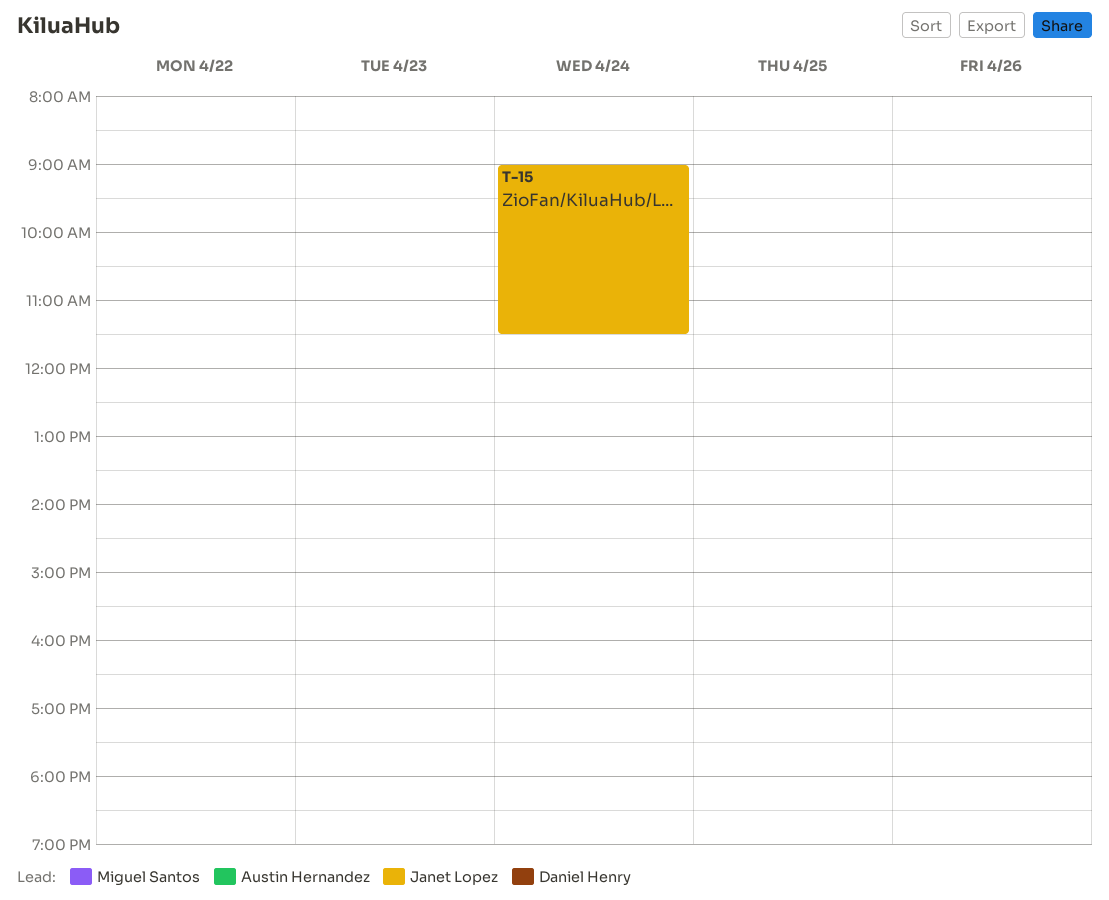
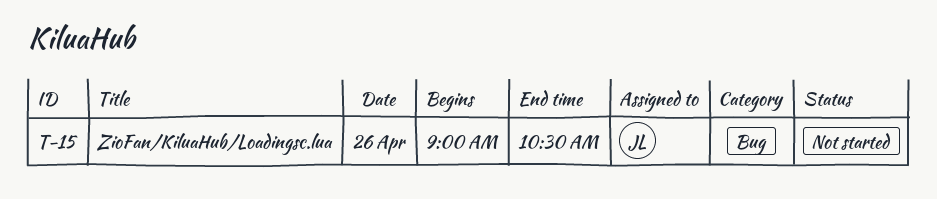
T-15, day: Apr 24 -> Apr 26
T-15, ends: 11:30 -> 10:30

